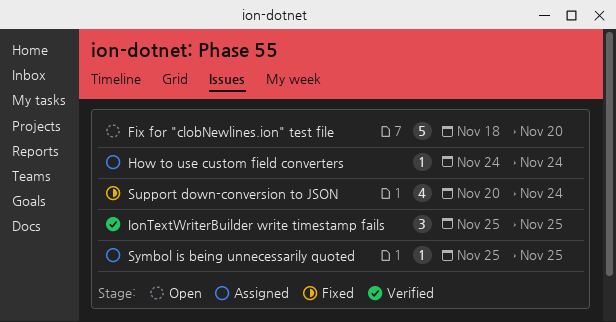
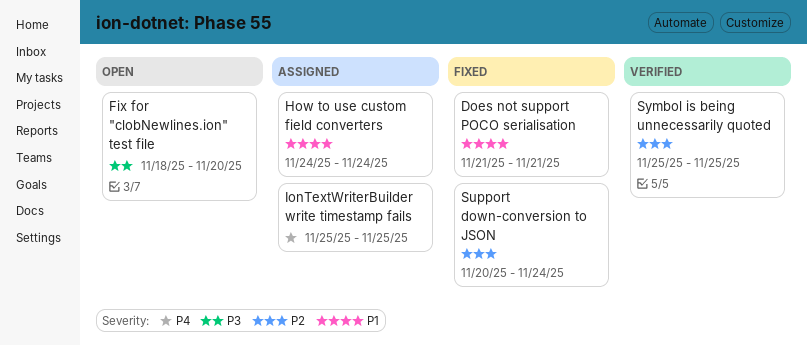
Does not support POCO serialisation: none -> present
IonTextWriterBuilder write timestamp fails, status: Verified -> Assigned
Symbol is being unnecessarily quoted, status: Assigned -> Verified

